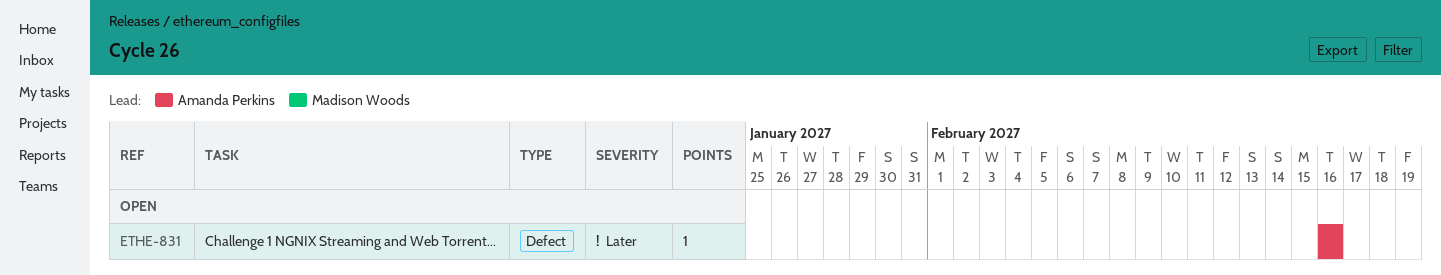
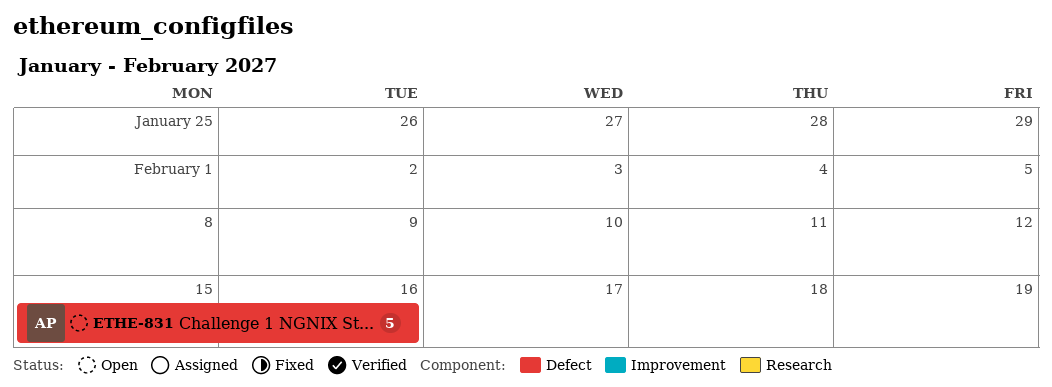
ETHE-831, estimate: 1 -> 5
ETHE-831, start: Feb 16 -> Feb 15

